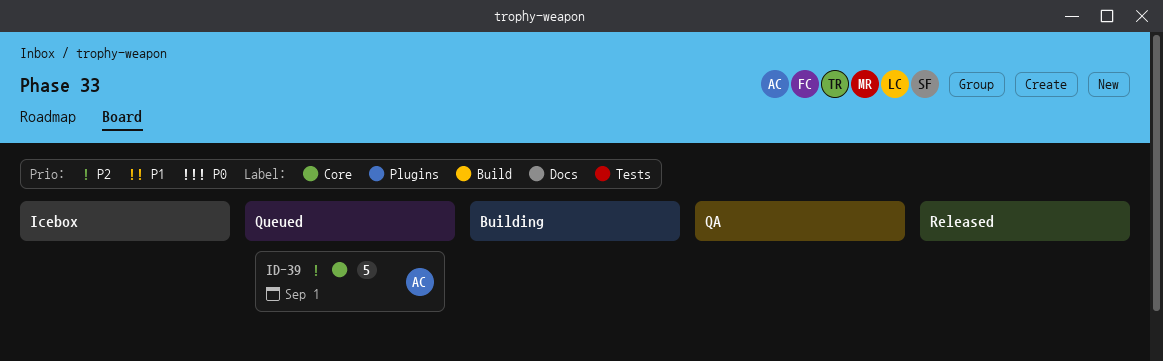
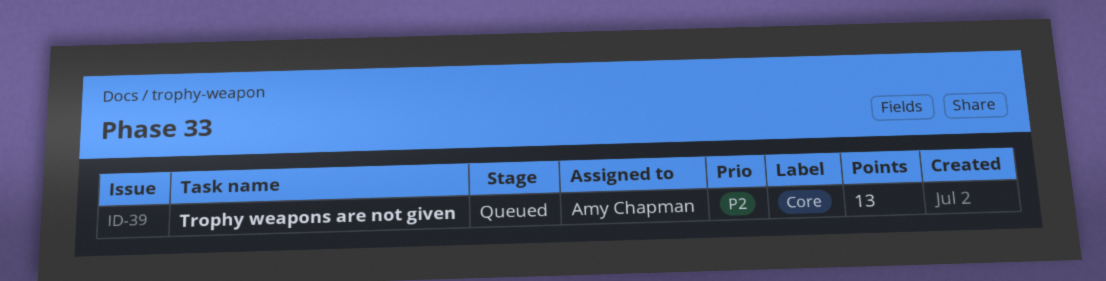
ID-39, estimate: 5 -> 13

